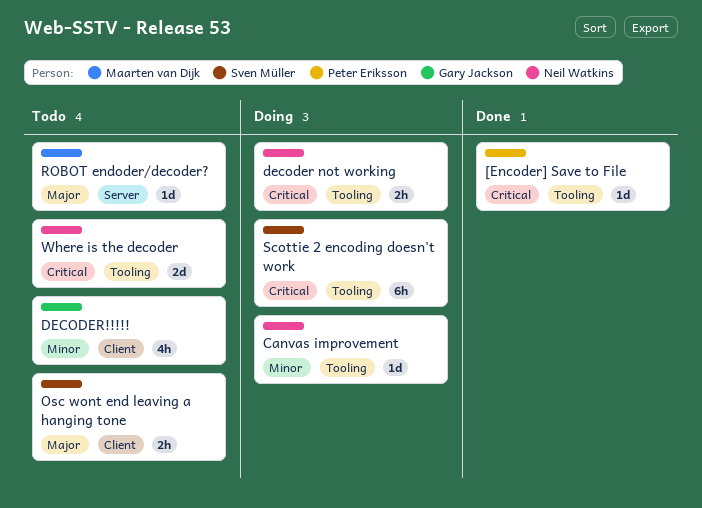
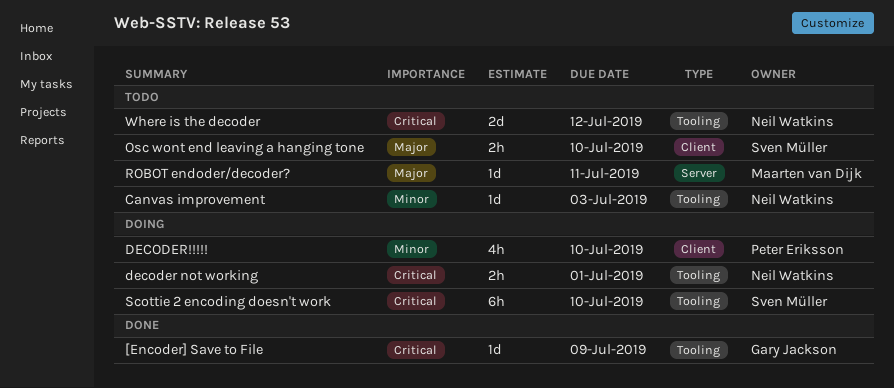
[Encoder] Save to File, owner: Peter Eriksson -> Gary Jackson
Canvas improvement, status: Doing -> Todo
DECODER!!!!!, status: Todo -> Doing
DECODER!!!!!, owner: Gary Jackson -> Peter Eriksson

